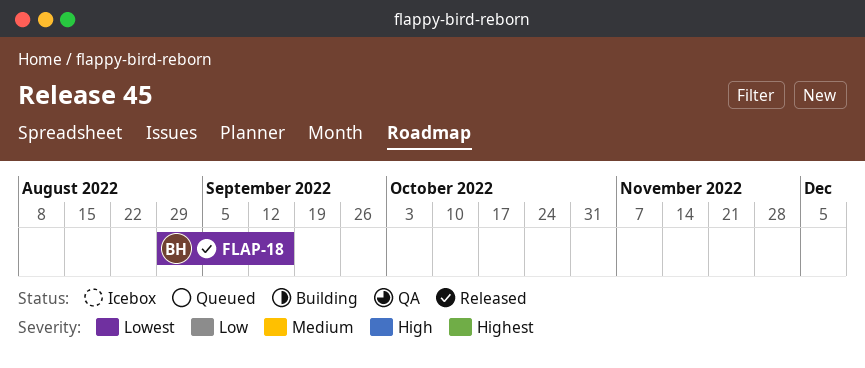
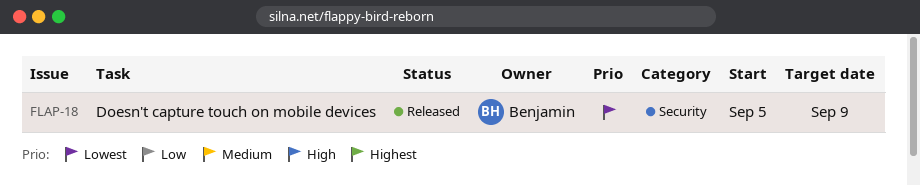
FLAP-18, start: Aug 29 -> Sep 5
FLAP-18, due: Sep 16 -> Sep 9

